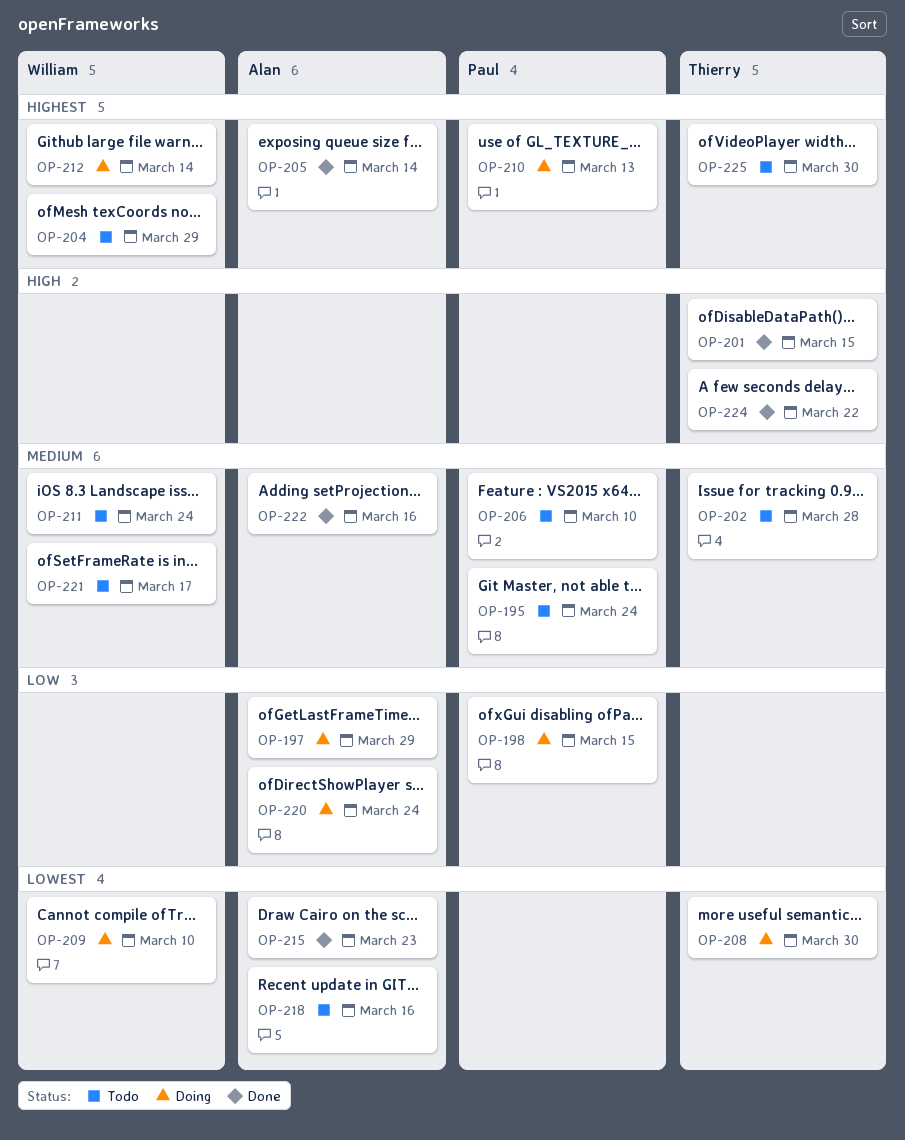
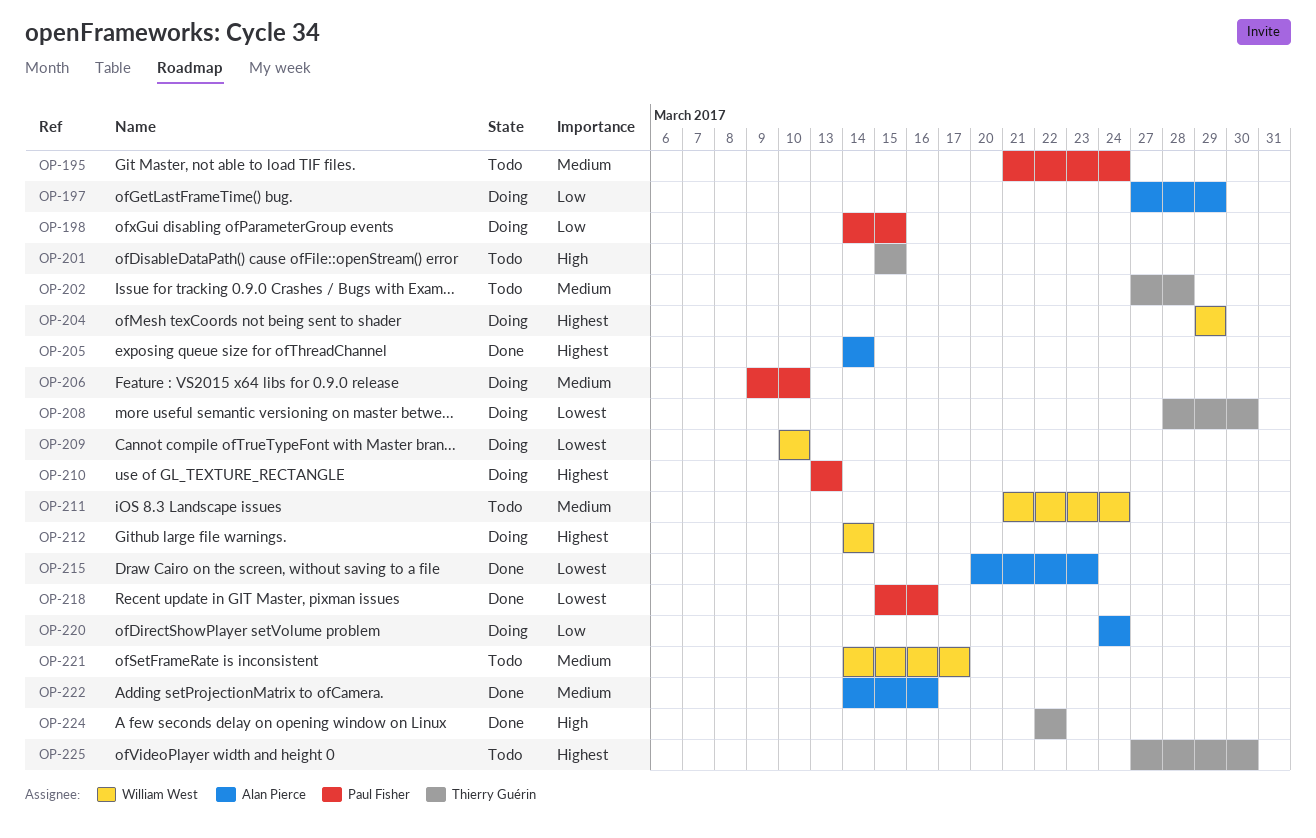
OP-201, status: Done -> Todo
OP-204, status: Todo -> Doing
OP-206, status: Todo -> Doing
OP-218, status: Todo -> Done
OP-218, owner: Alan Pierce -> Paul Fisher

